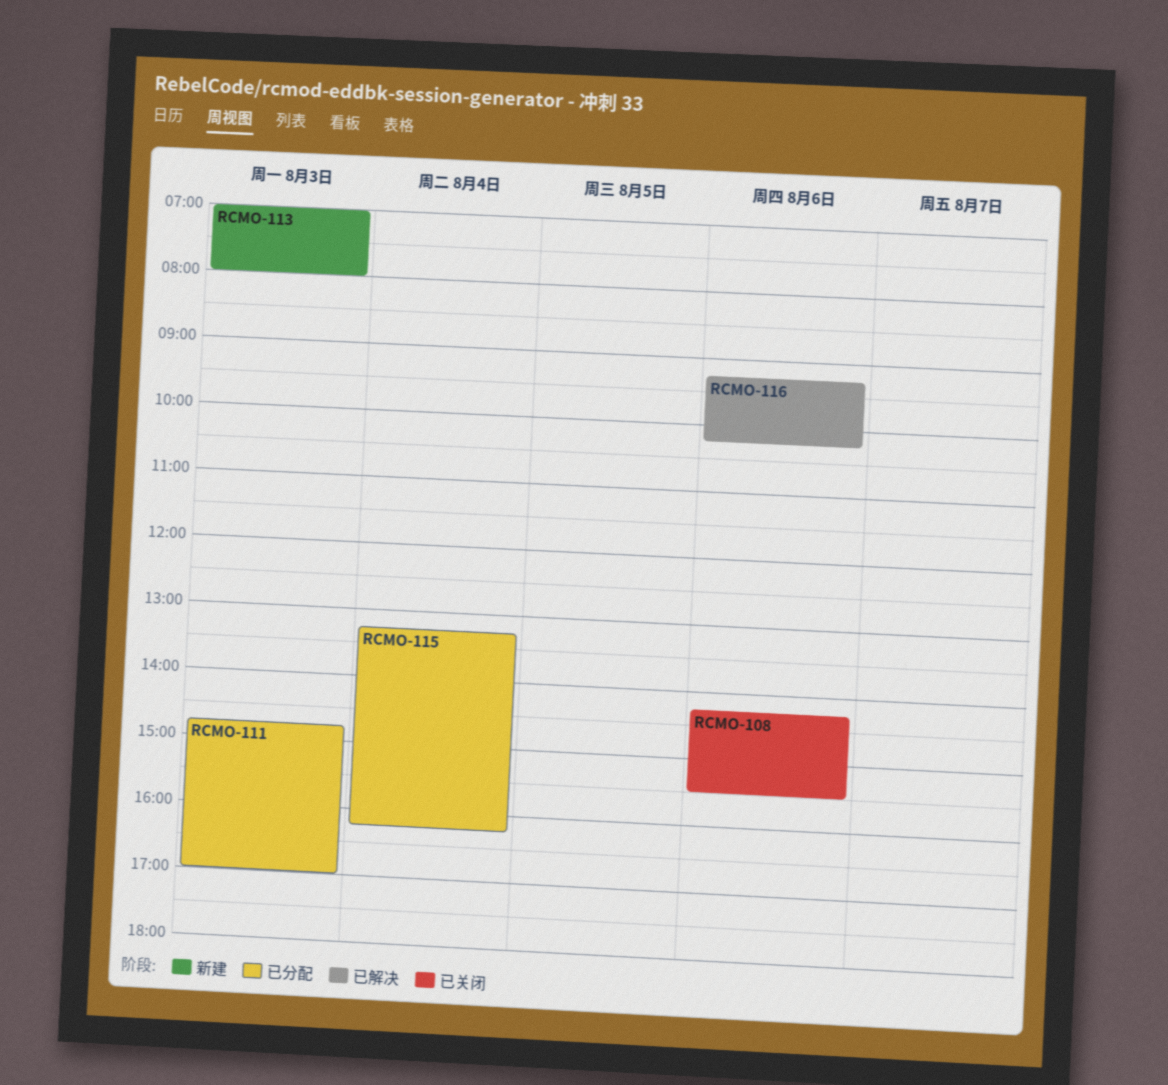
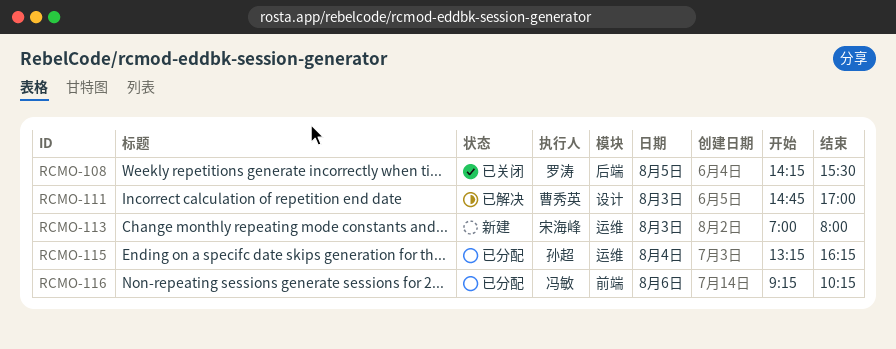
RCMO-108, day: Aug 6 -> Aug 5
RCMO-111, status: 已分配 -> 已解决
RCMO-116, status: 已解决 -> 已分配

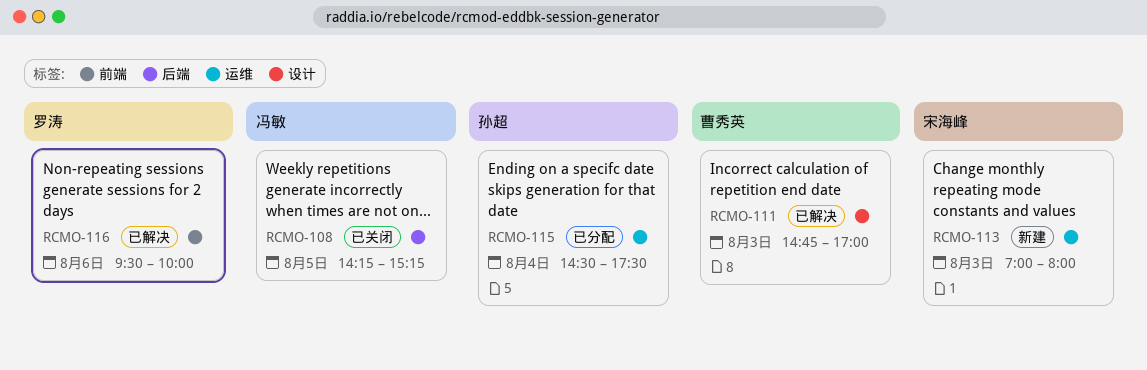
RCMO-108, owner: 罗涛 -> 冯敏
RCMO-108, ends: 15:30 -> 15:15
RCMO-115, begins: 13:15 -> 14:30
RCMO-115, ends: 16:15 -> 17:30
RCMO-116, status: 已分配 -> 已解决
RCMO-116, owner: 冯敏 -> 罗涛
RCMO-116, begins: 09:15 -> 09:30
RCMO-116, ends: 10:15 -> 10:00

